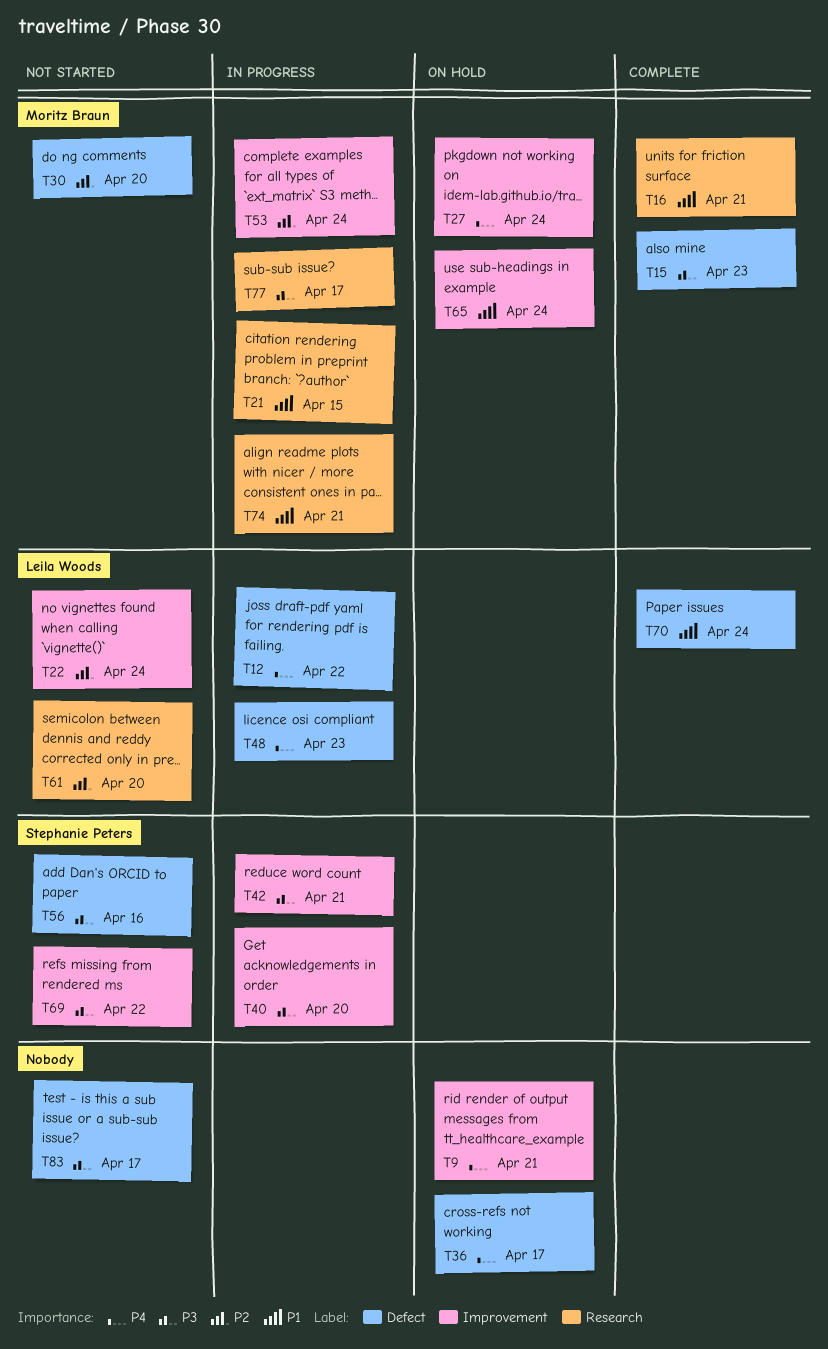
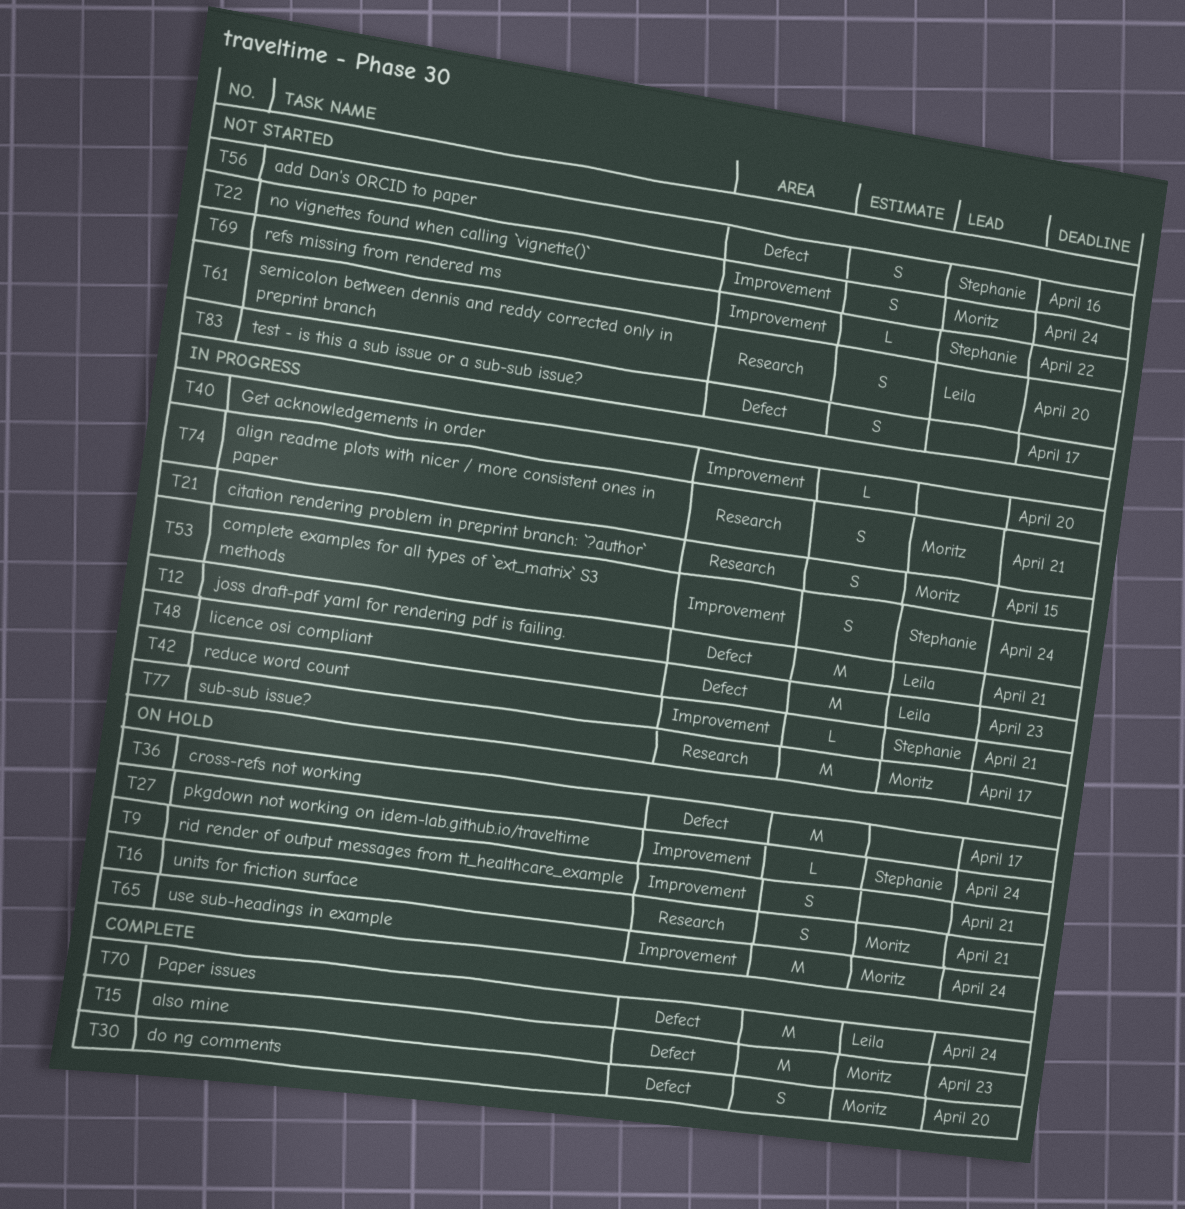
T12, due: Apr 22 -> Apr 21
T16, status: Complete -> On hold
T22, owner: Leila Woods -> Moritz Braun
T27, owner: Moritz Braun -> Stephanie Peters
T30, status: Not started -> Complete
T40, owner: Stephanie Peters -> none
T53, owner: Moritz Braun -> Stephanie Peters

